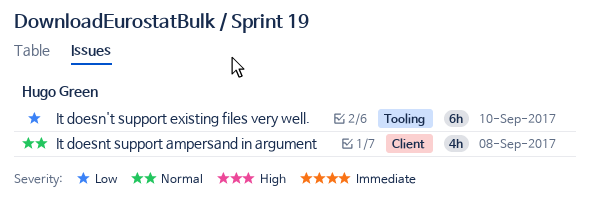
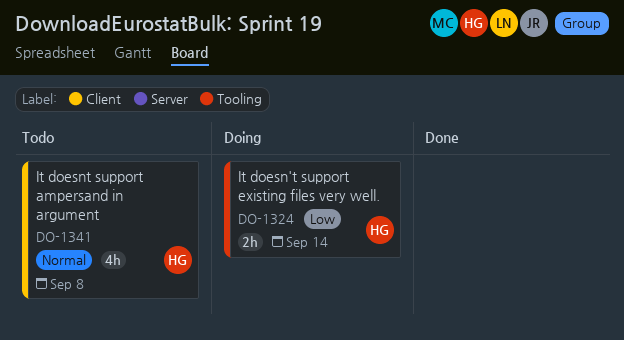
It doesn't support existing files very well., estimate: 6h -> 2h
It doesn't support existing files very well., due: Sep 10 -> Sep 14

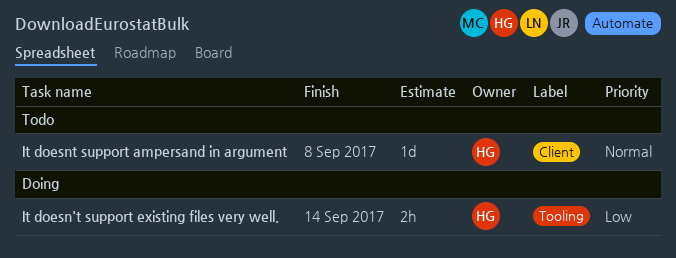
It doesnt support ampersand in argument, estimate: 4h -> 1d

